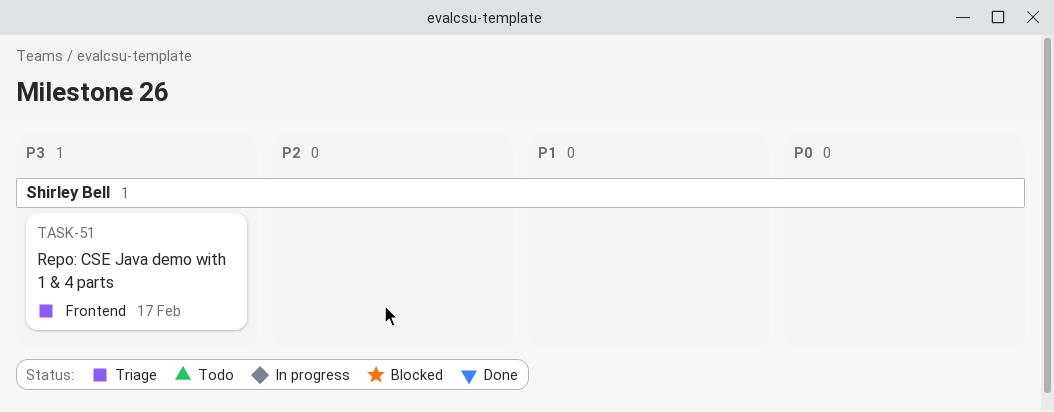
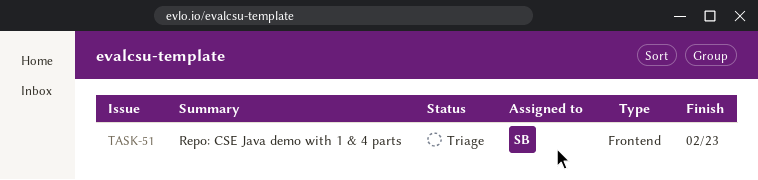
TASK-51, due: Feb 17 -> Feb 23

